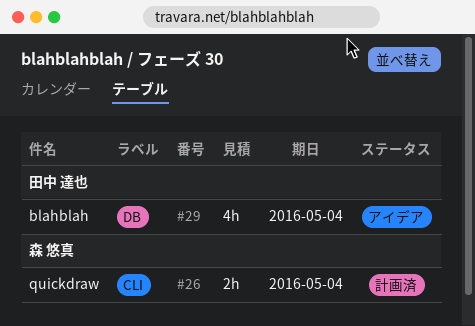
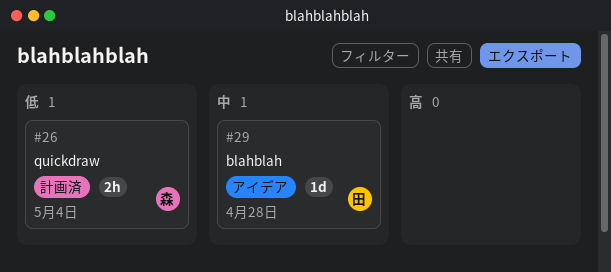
#29, estimate: 4h -> 1d
#29, due: May 4 -> Apr 28

